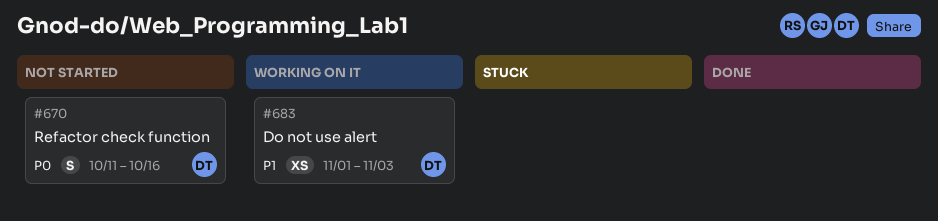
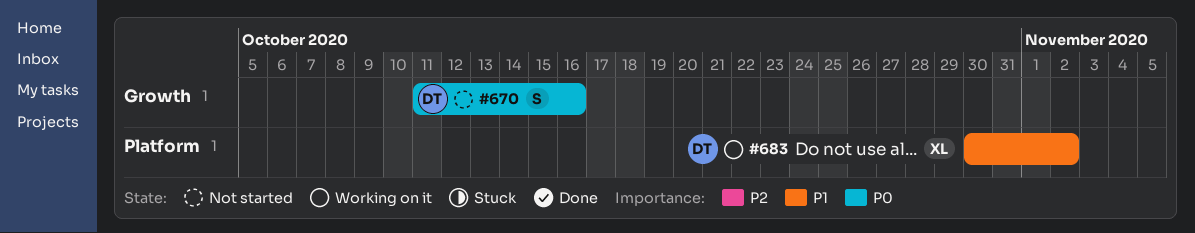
#683, estimate: XS -> XL
#683, start: Nov 1 -> Oct 30
#683, due: Nov 3 -> Nov 2

